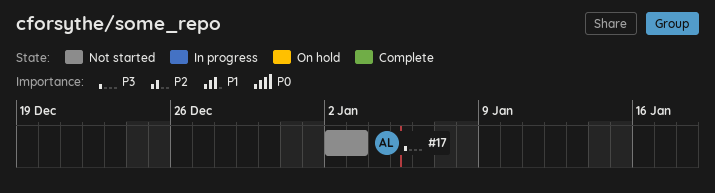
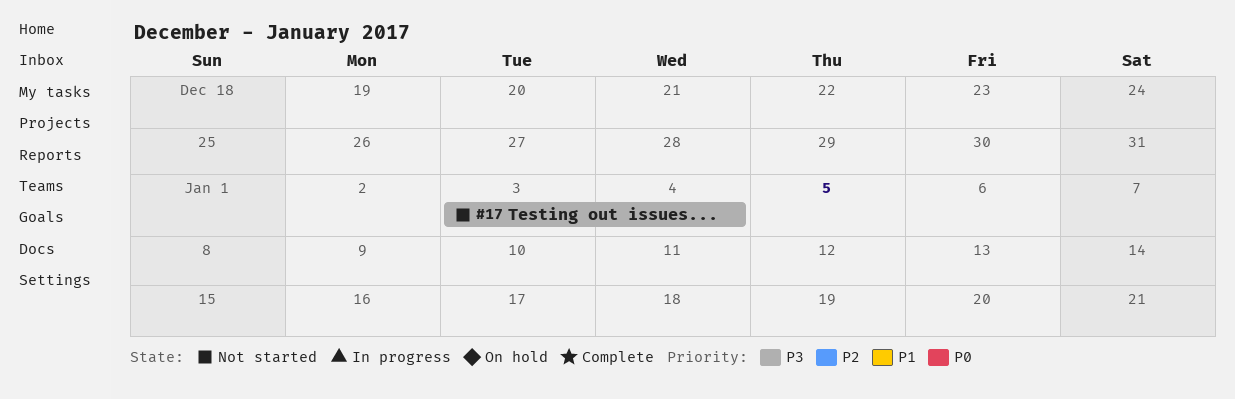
#17, start: Jan 2 -> Jan 3
#17, due: Jan 3 -> Jan 4

